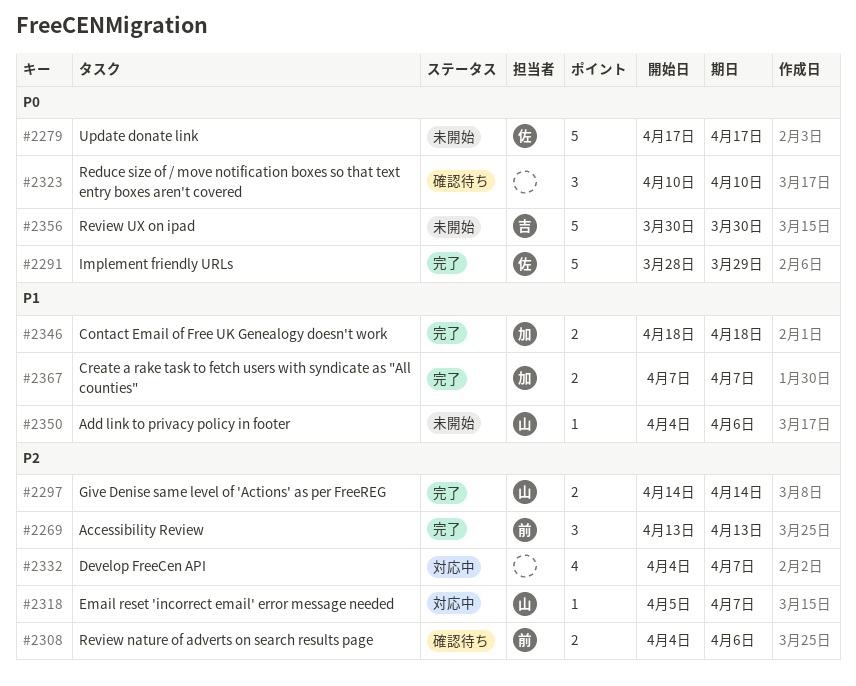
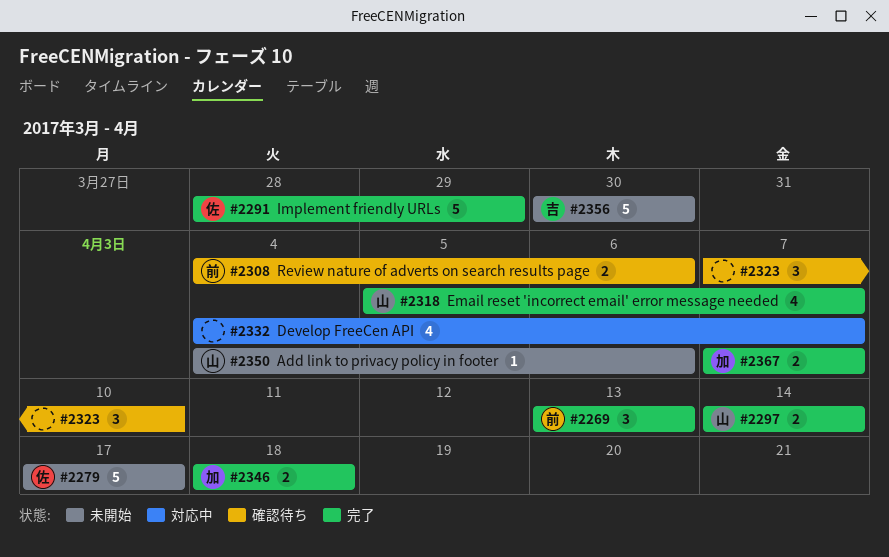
#2318, status: 対応中 -> 完了
#2318, estimate: 1 -> 4
#2323, start: Apr 10 -> Apr 7

